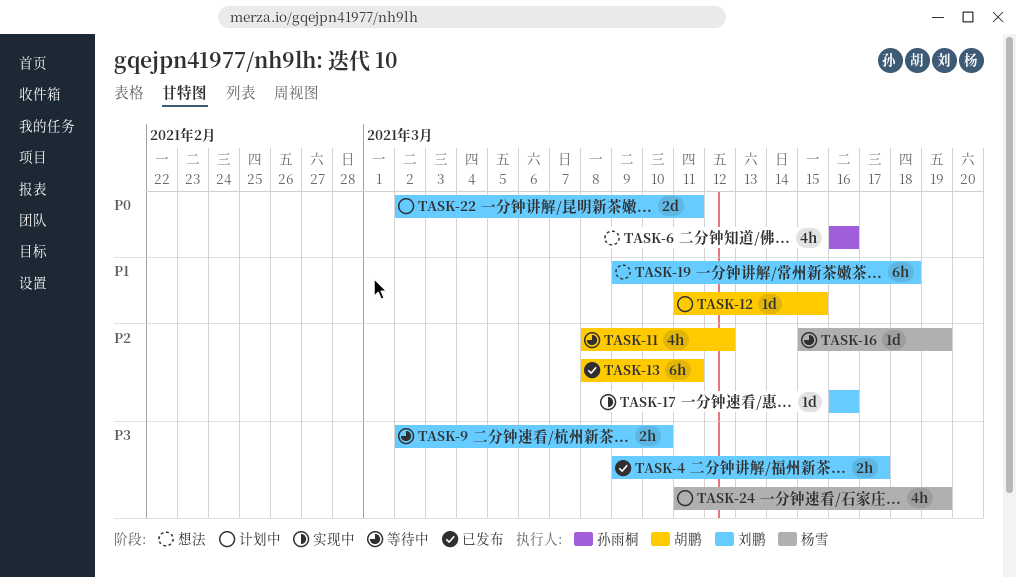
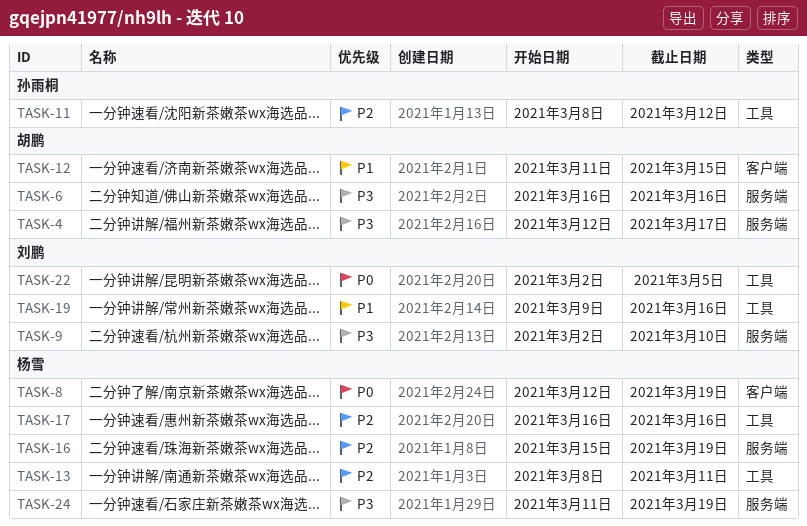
TASK-4, owner: 刘鹏 -> 胡鹏
TASK-4, start: Mar 9 -> Mar 12
TASK-6, owner: 孙雨桐 -> 胡鹏
TASK-6, priority: P0 -> P3
TASK-8: none -> present
TASK-11, owner: 胡鹏 -> 孙雨桐
TASK-13, owner: 胡鹏 -> 杨雪
TASK-17, owner: 刘鹏 -> 杨雪
TASK-19, due: Mar 18 -> Mar 16
TASK-22, due: Mar 11 -> Mar 5

